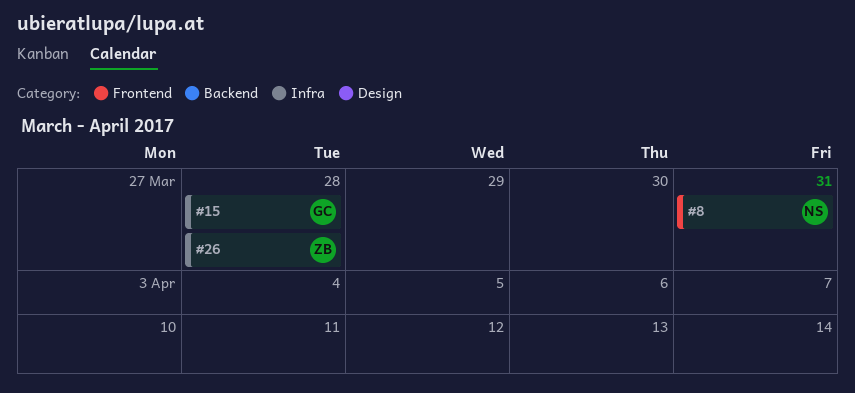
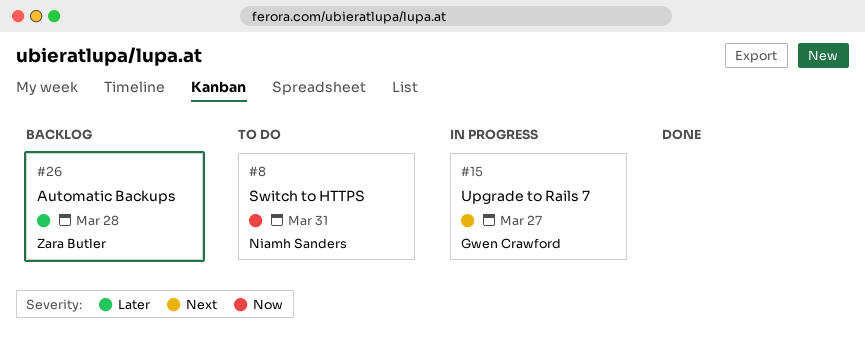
#15, due: Mar 28 -> Mar 27

